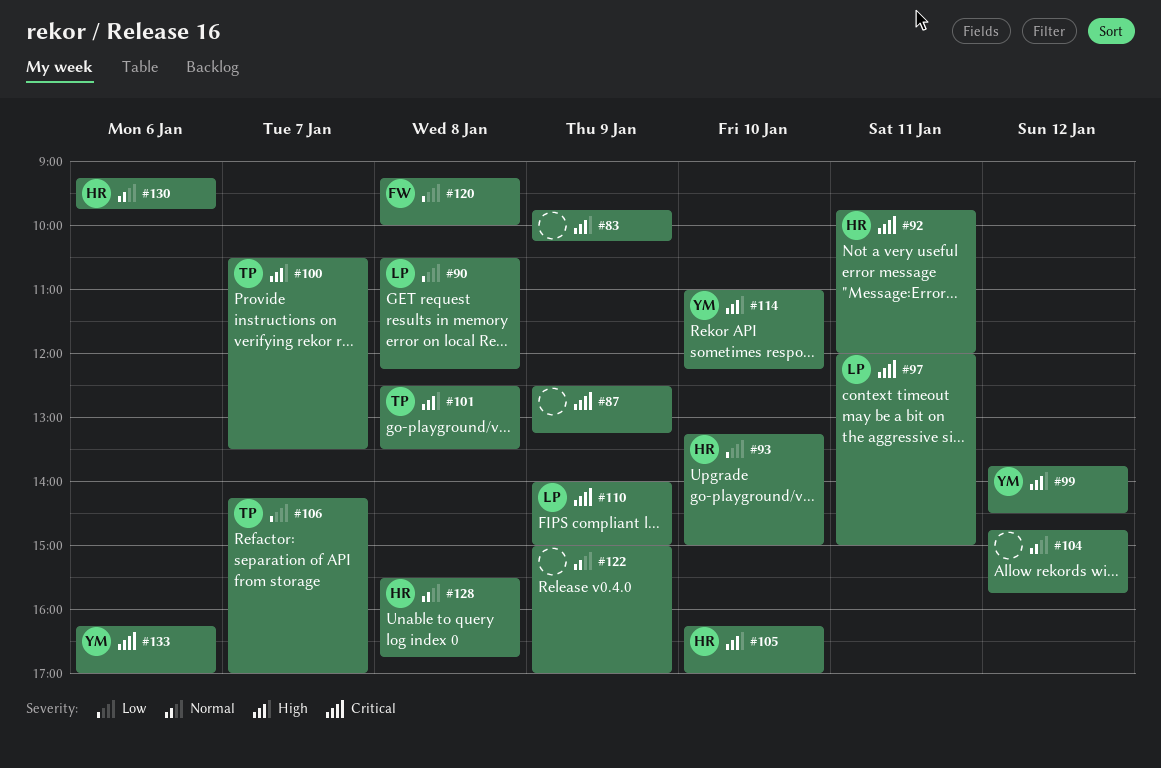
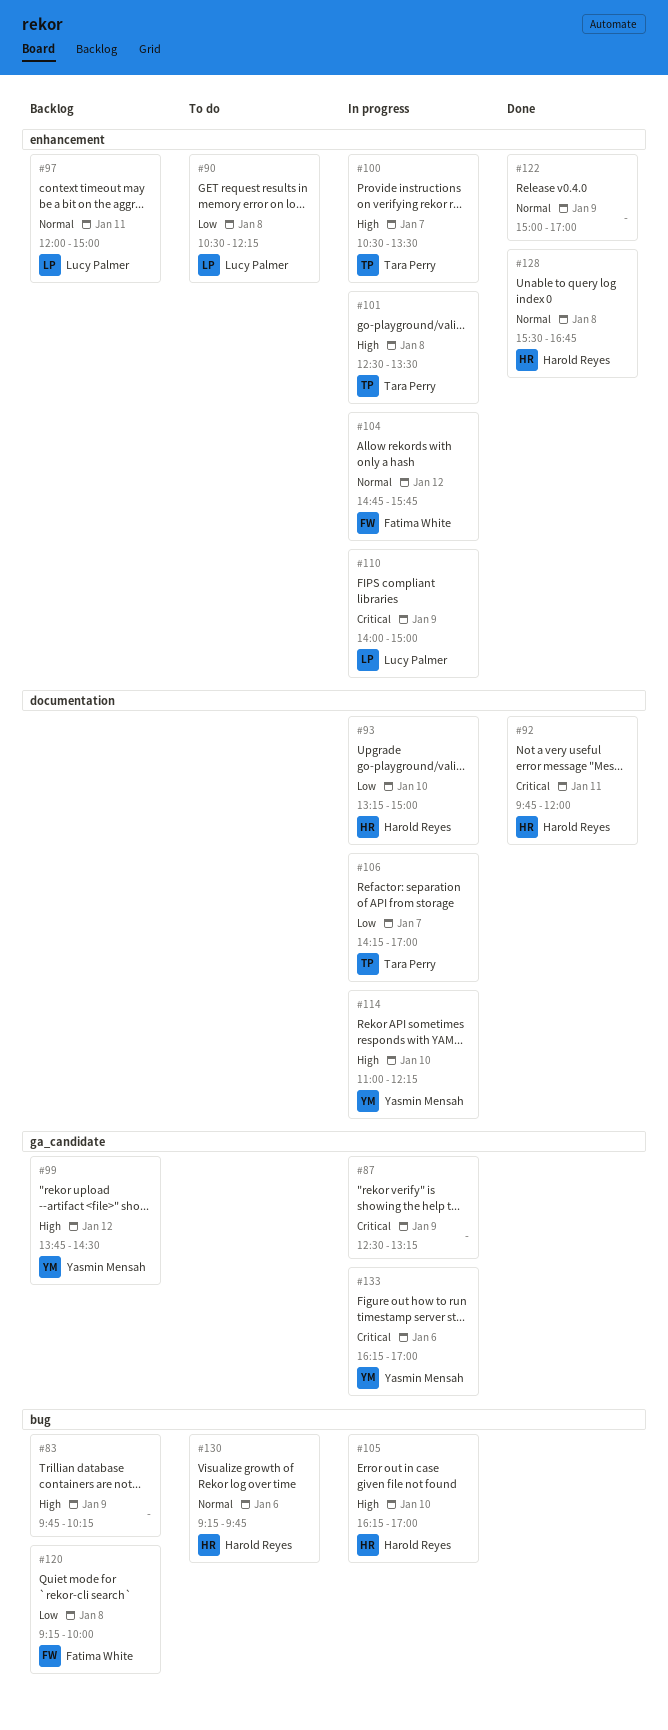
#97, priority: Critical -> Normal
#104, owner: none -> Fatima White

